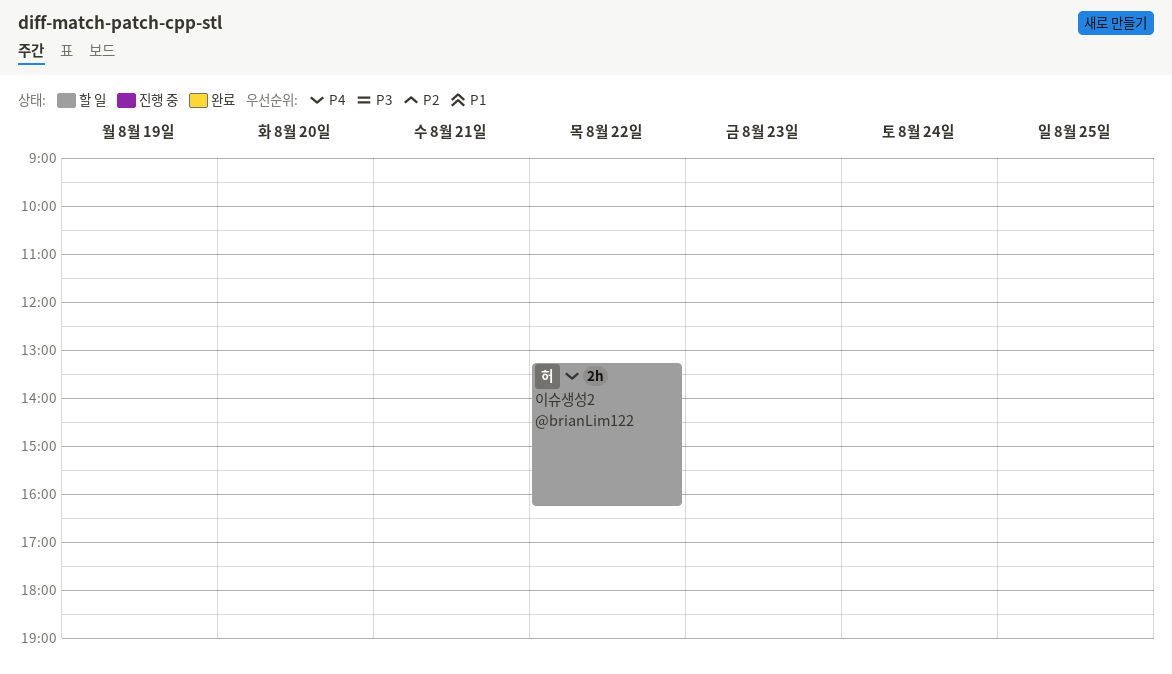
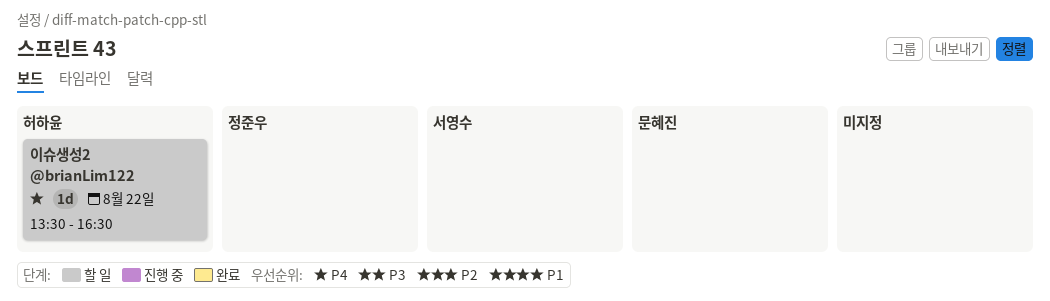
이슈생성2 @brianLim122, estimate: 2h -> 1d
이슈생성2 @brianLim122, begins: 13:15 -> 13:30
이슈생성2 @brianLim122, ends: 16:15 -> 16:30

